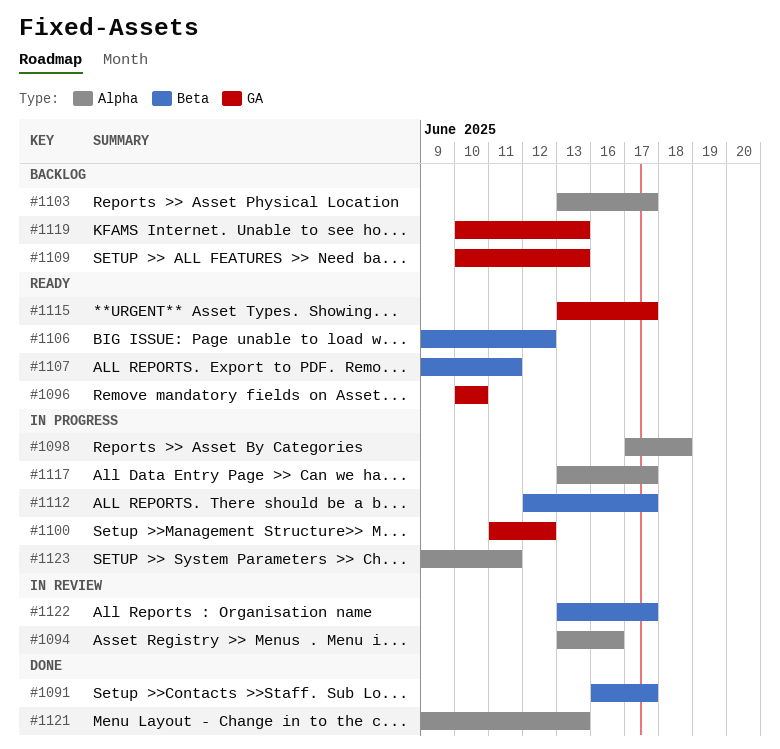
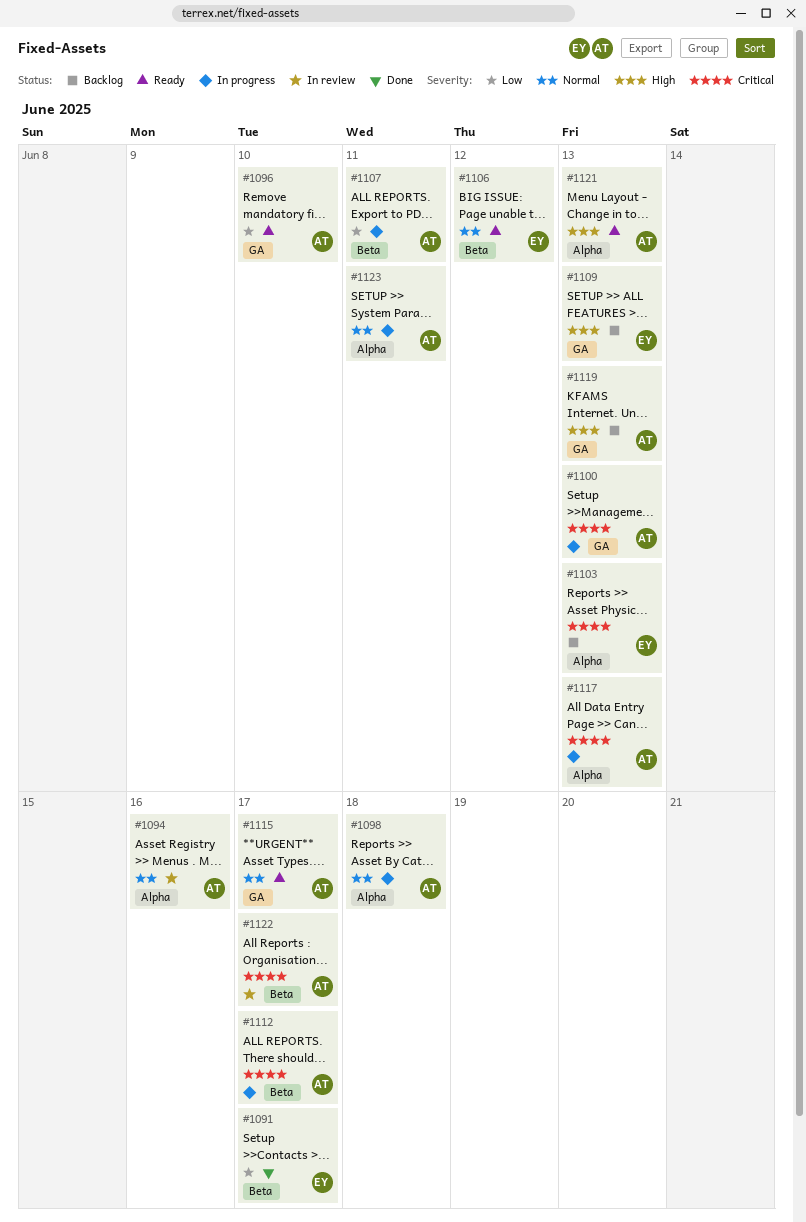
#1100, due: Jun 12 -> Jun 13
#1103, due: Jun 17 -> Jun 13
#1107, status: Ready -> In progress
#1117, due: Jun 17 -> Jun 13
#1121, status: Done -> Ready

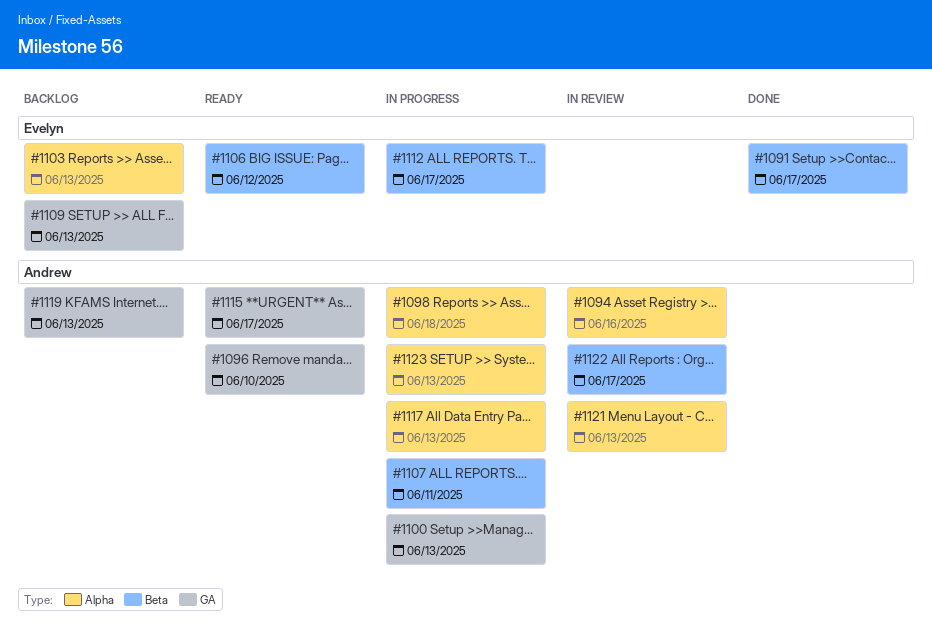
#1112, owner: Andrew -> Evelyn
#1121, status: Ready -> In review
#1123, due: Jun 11 -> Jun 13

